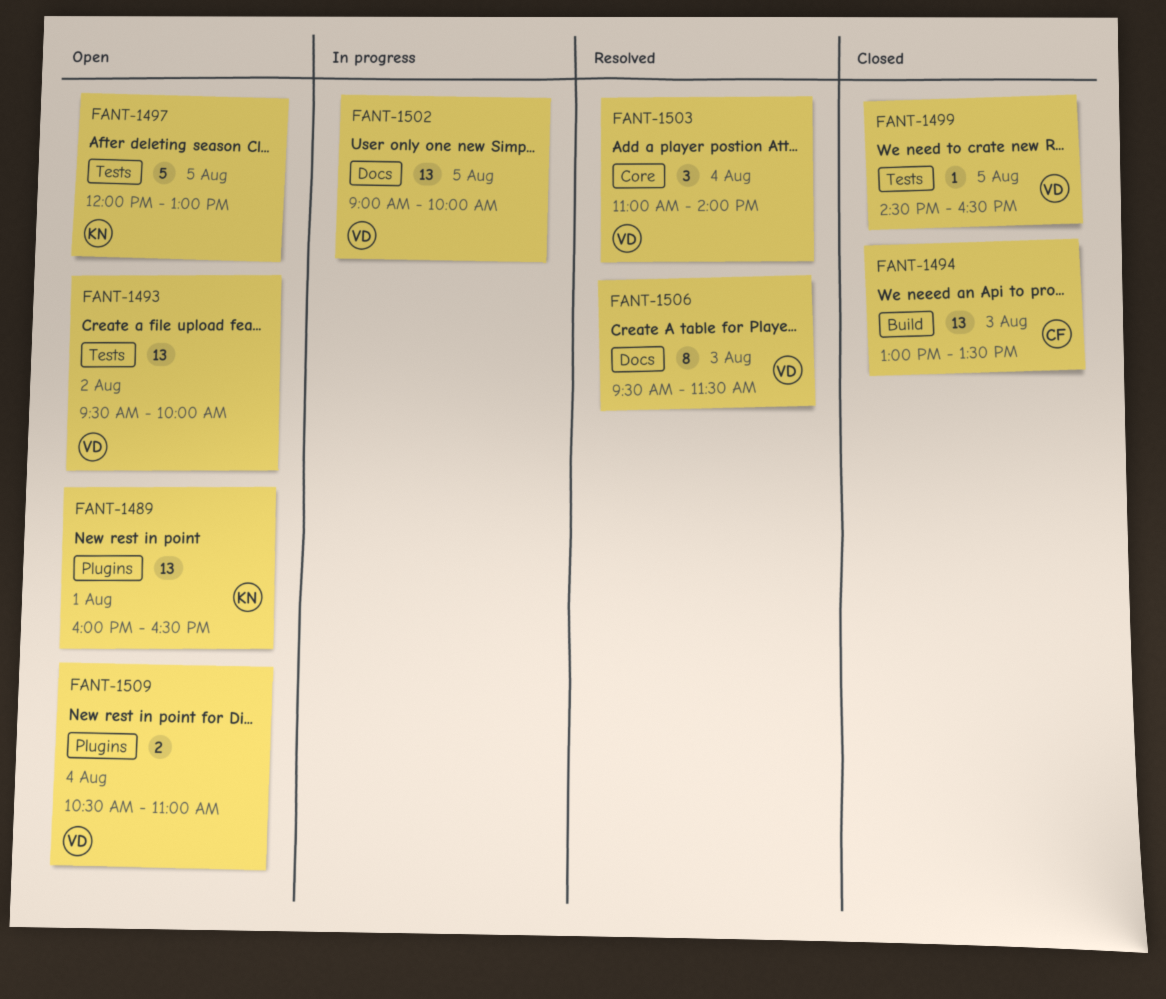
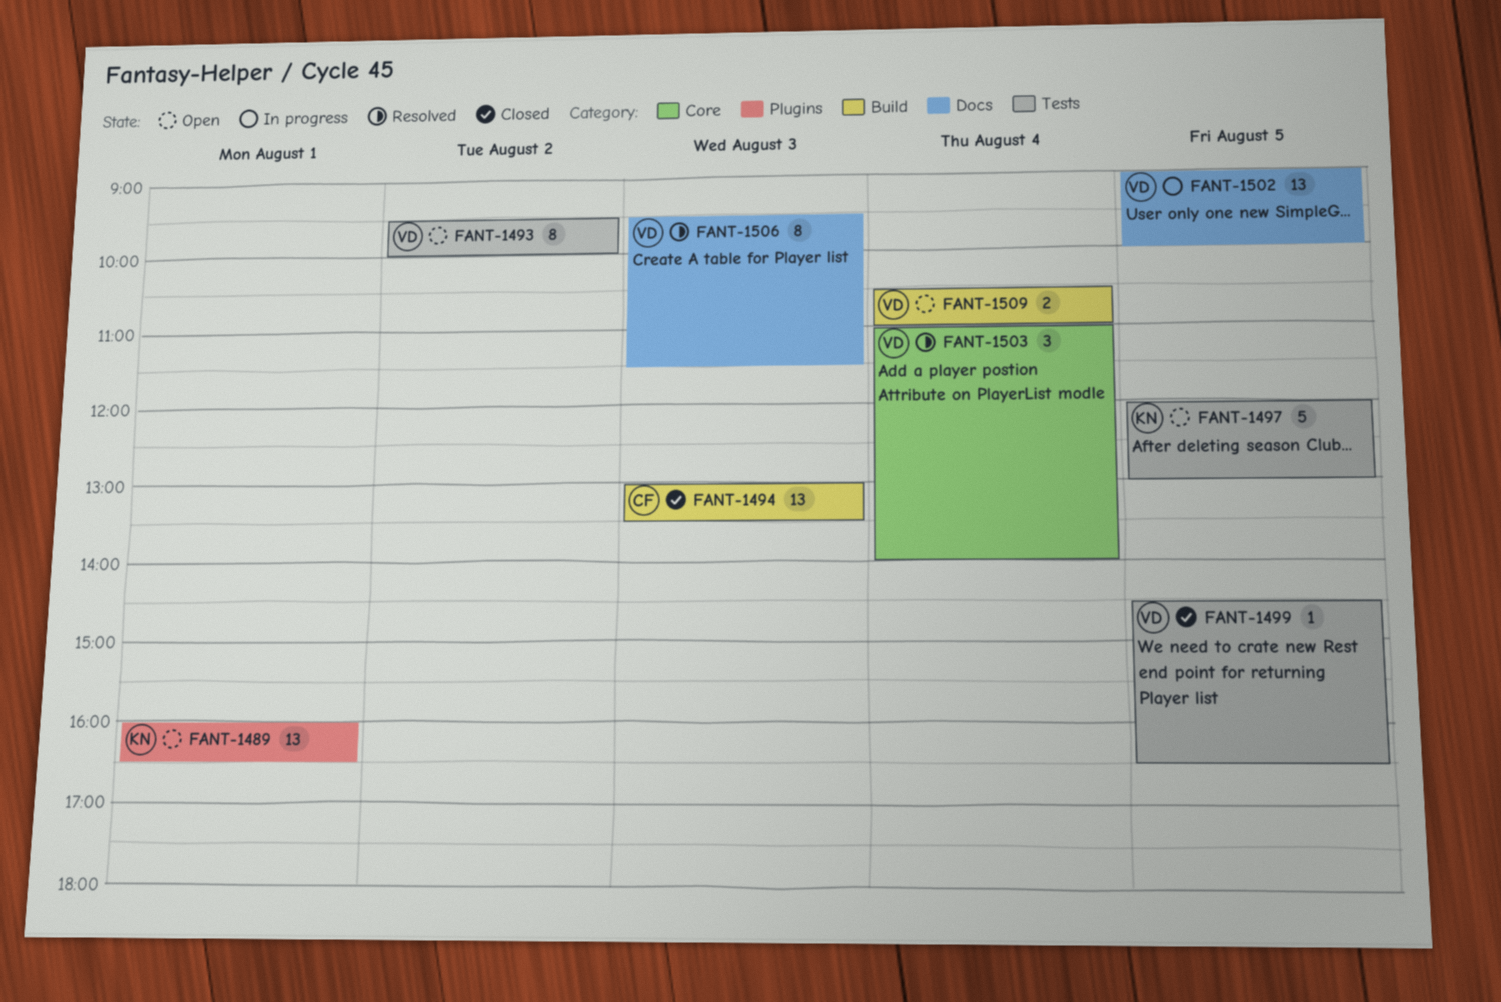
FANT-1493, estimate: 13 -> 8
FANT-1509, label: Plugins -> Build

